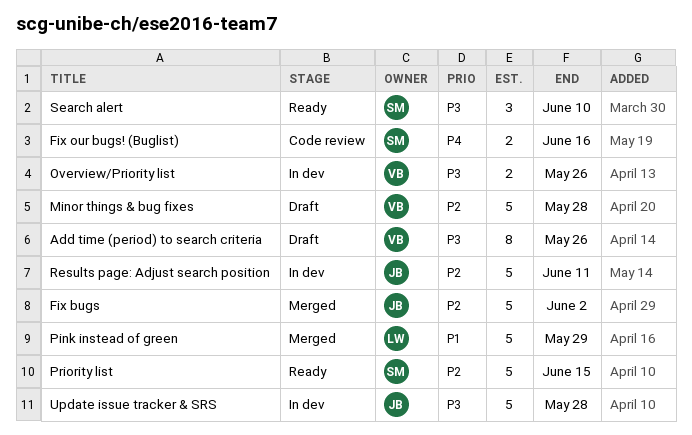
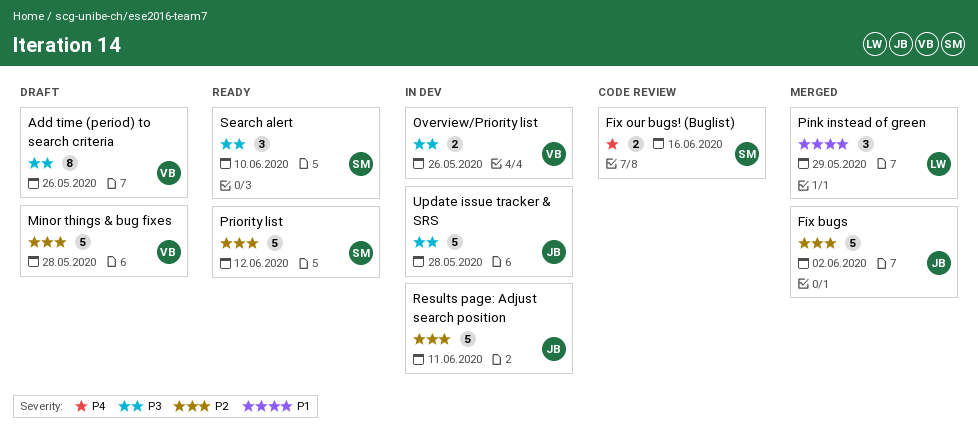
Pink instead of green, estimate: 5 -> 3
Priority list, due: Jun 15 -> Jun 12

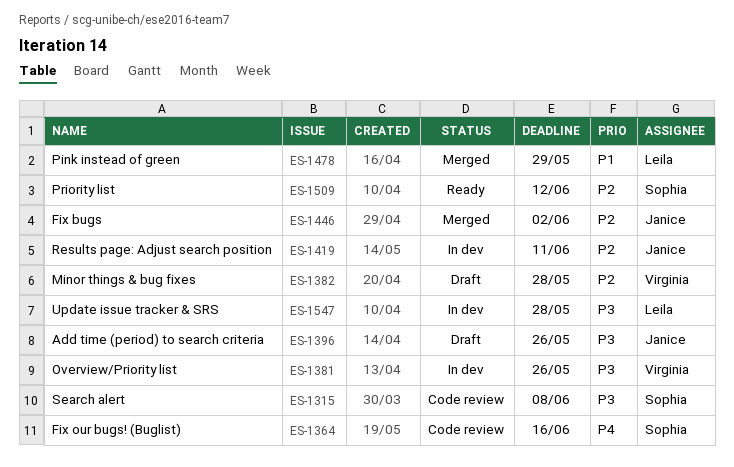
Add time (period) to search criteria, owner: Virginia -> Janice
Search alert, status: Ready -> Code review
Search alert, due: Jun 10 -> Jun 8
Update issue tracker & SRS, owner: Janice -> Leila

